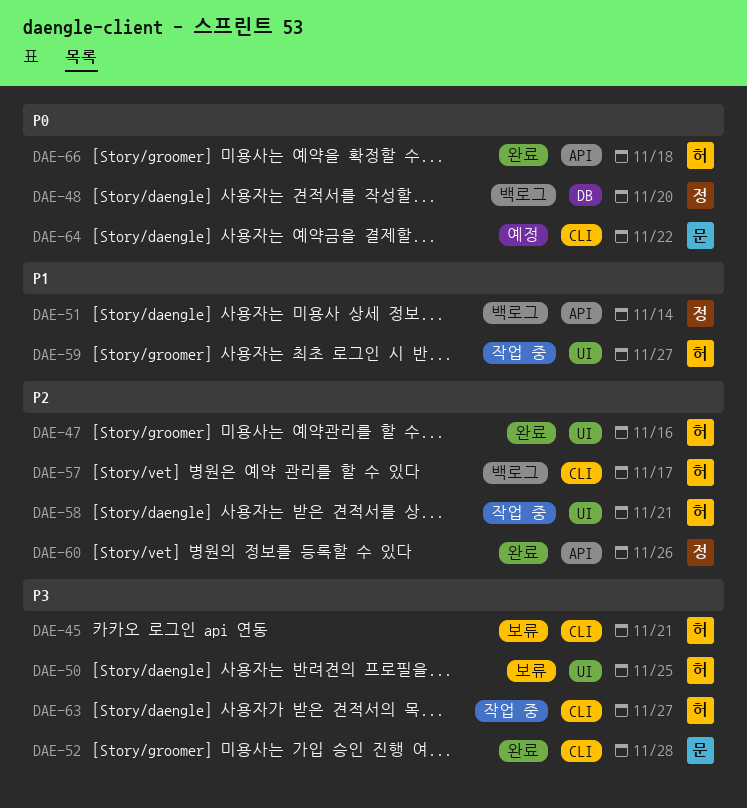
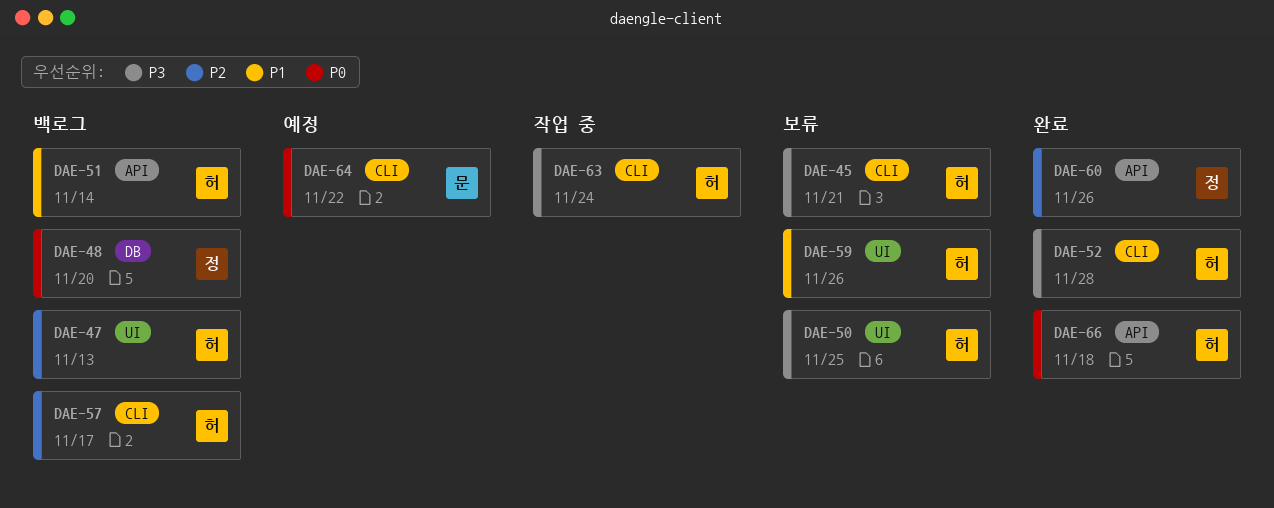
DAE-47, status: 완료 -> 백로그
DAE-47, due: Nov 16 -> Nov 13
DAE-51, owner: 정 -> 허
DAE-52, owner: 문 -> 허
DAE-58: present -> none
DAE-59, status: 작업 중 -> 보류
DAE-59, due: Nov 27 -> Nov 26
DAE-63, due: Nov 27 -> Nov 24

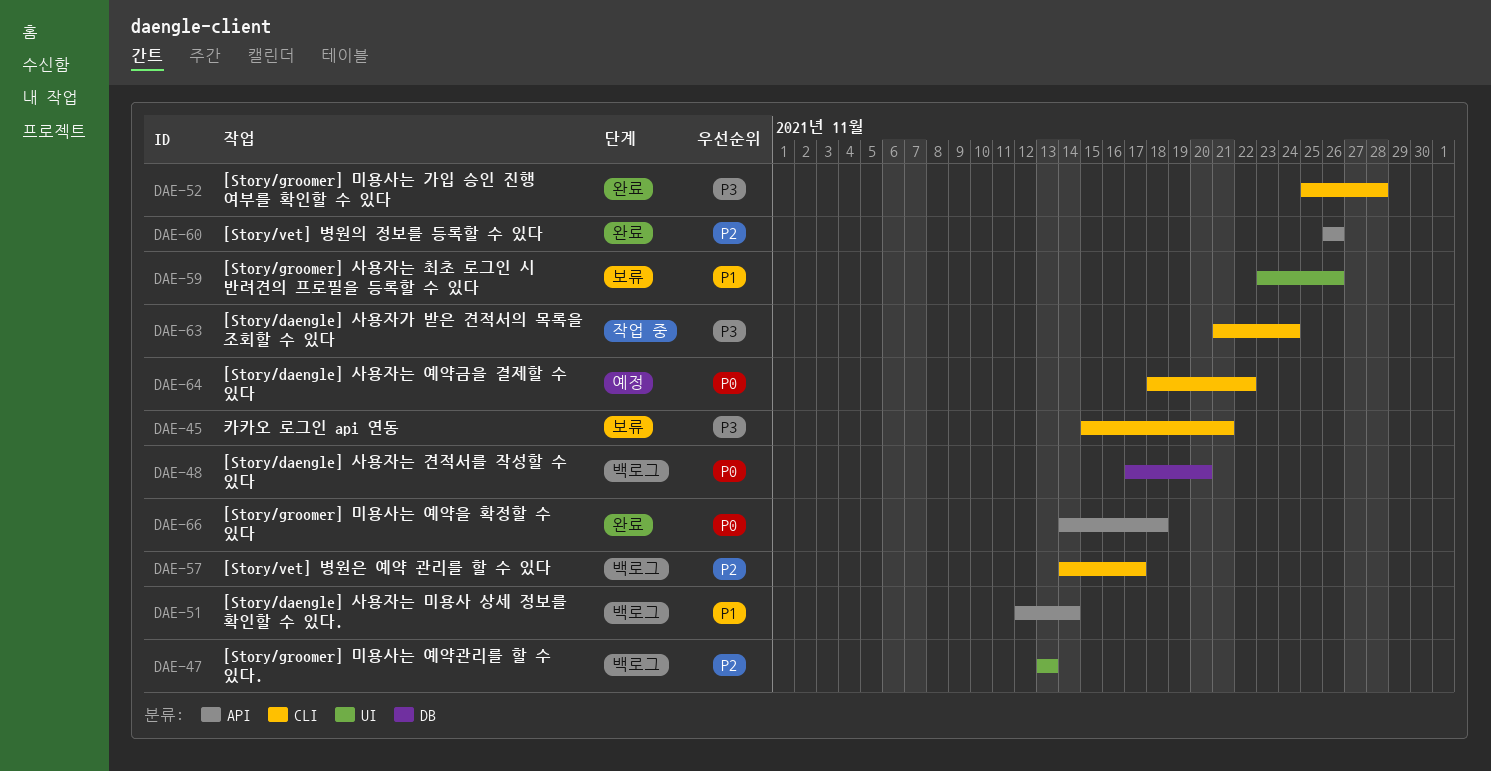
DAE-50: present -> none

